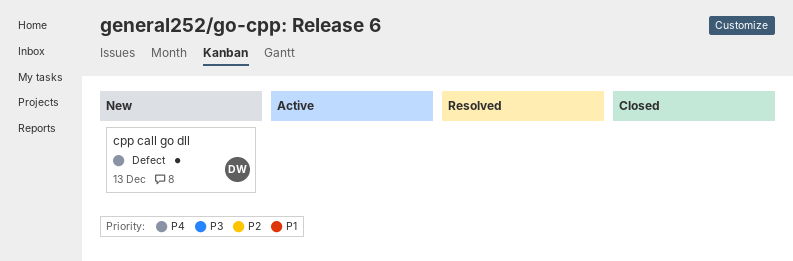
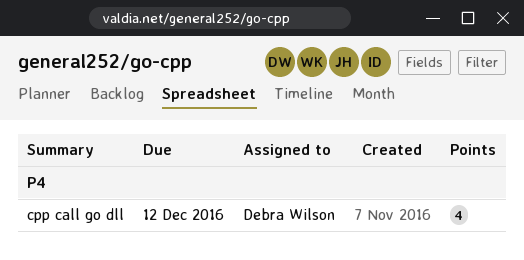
cpp call go dll, estimate: 1 -> 4
cpp call go dll, due: Dec 13 -> Dec 12

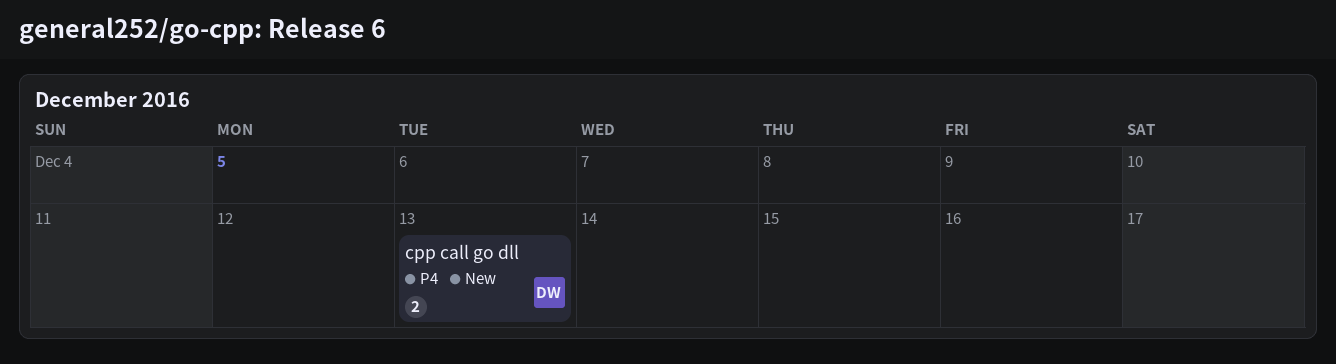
cpp call go dll, estimate: 4 -> 2
cpp call go dll, due: Dec 12 -> Dec 13

